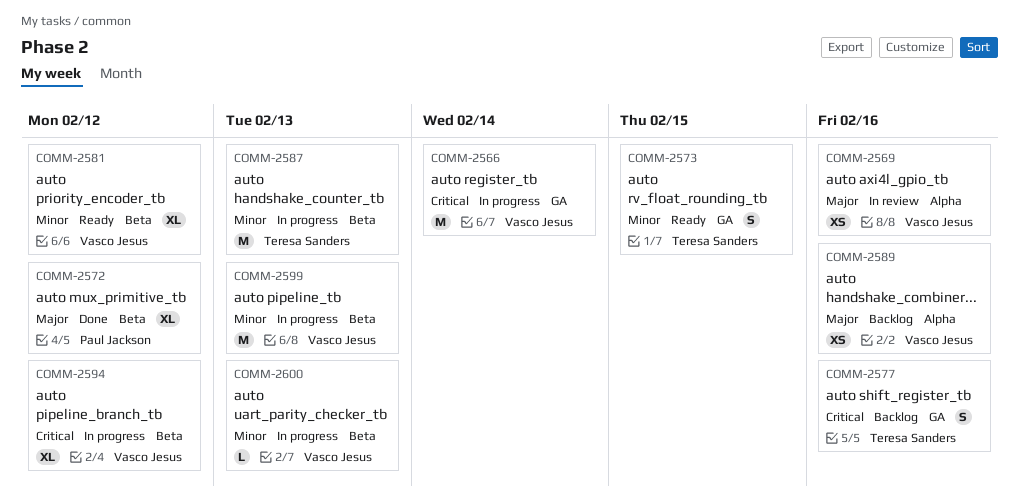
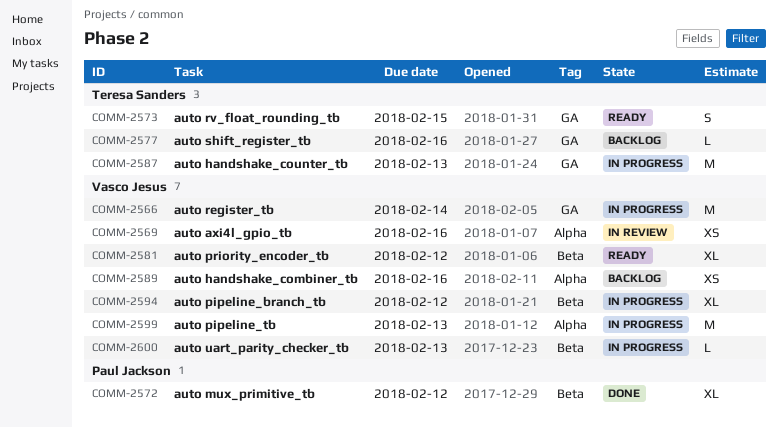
COMM-2577, estimate: S -> L
COMM-2587, label: Beta -> GA
COMM-2599, label: Beta -> Alpha

